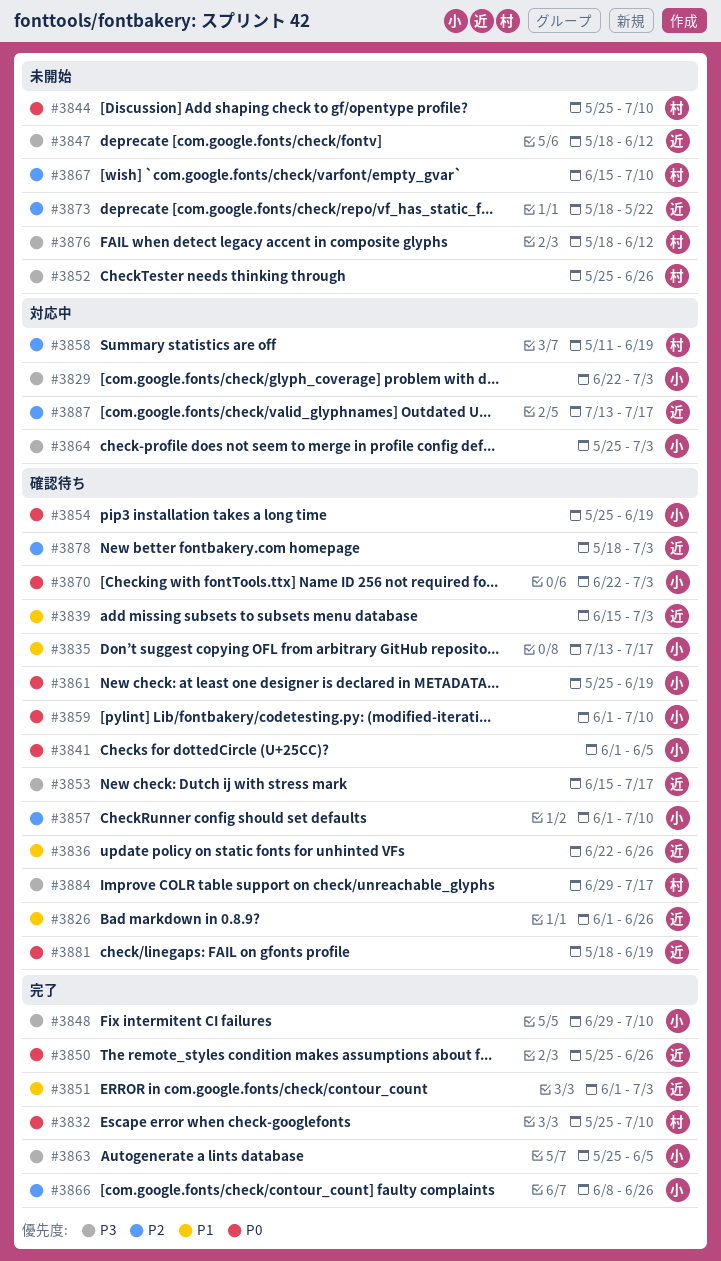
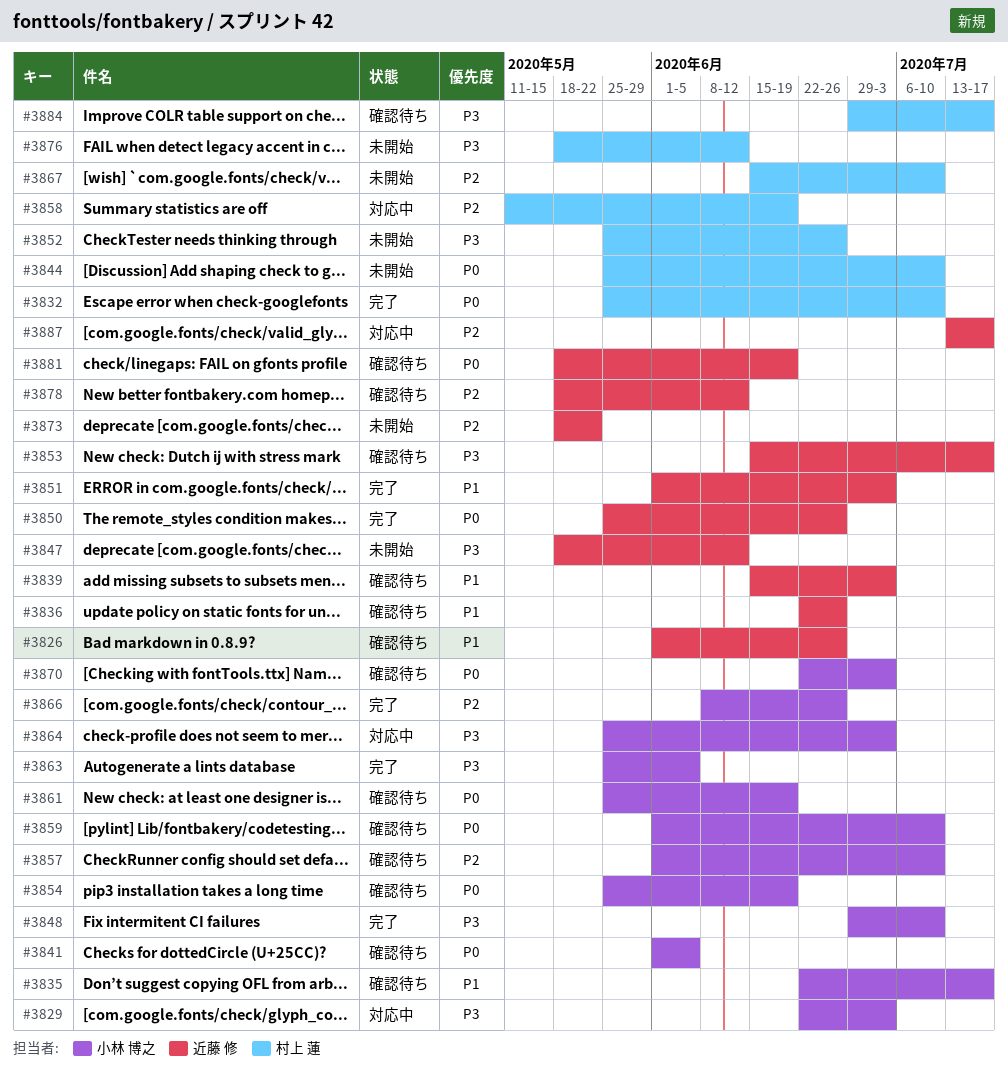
#3835, start: Jul 13 -> Jun 22
#3878, due: Jul 3 -> Jun 12

